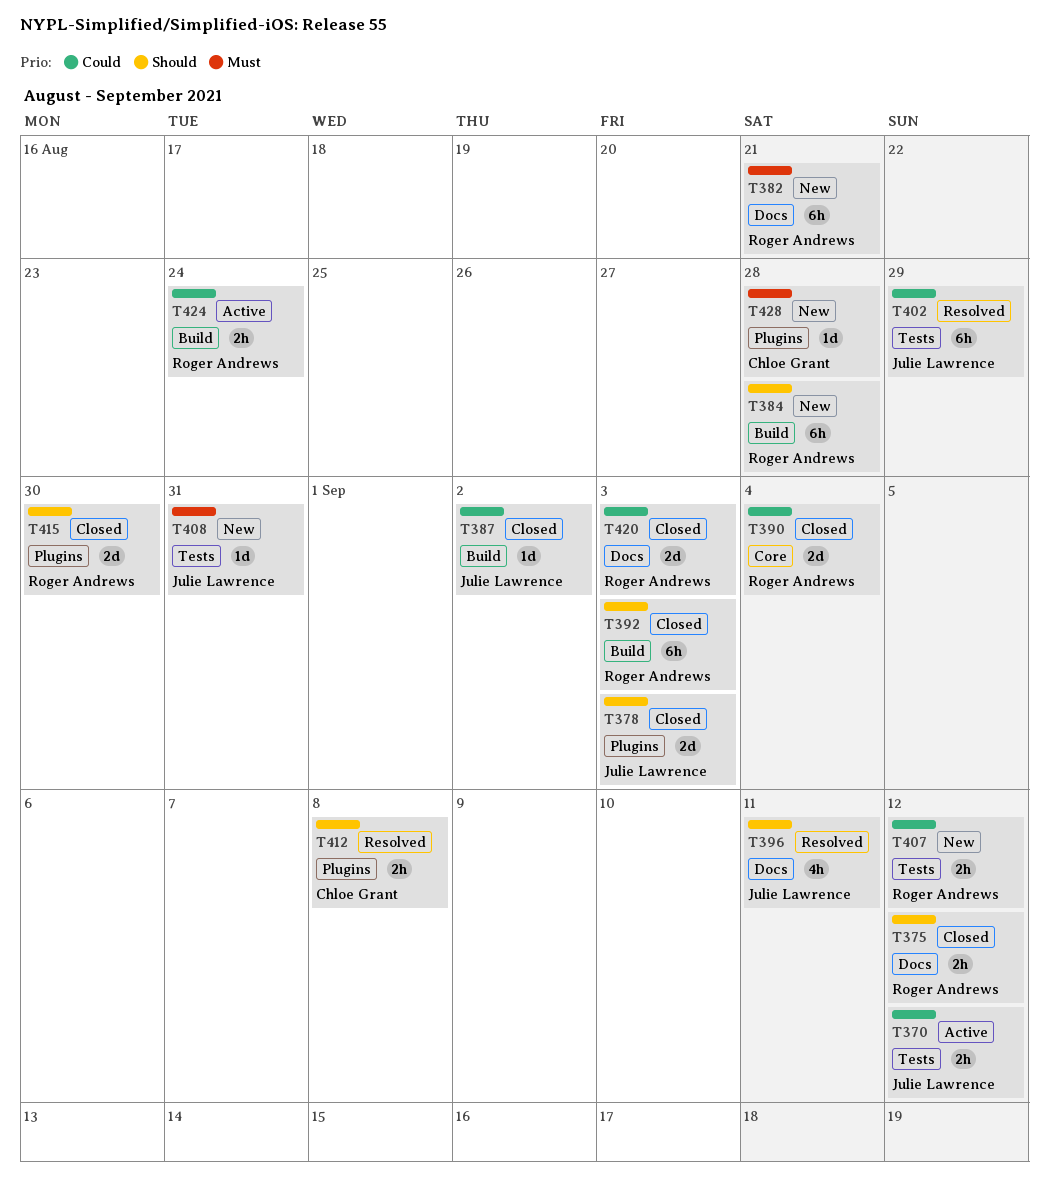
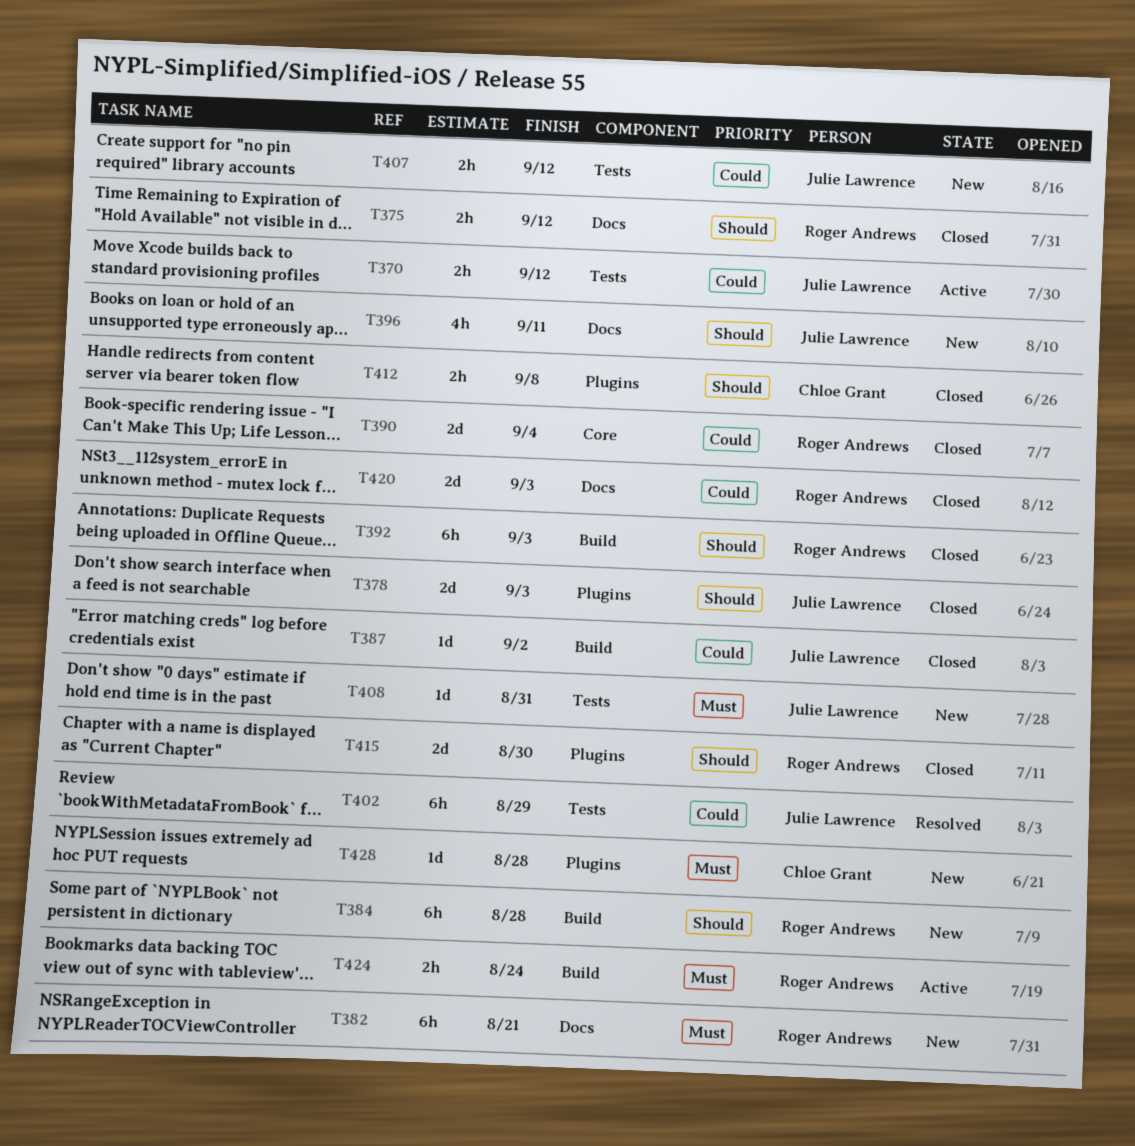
T396, status: Resolved -> New
T407, owner: Roger Andrews -> Julie Lawrence
T412, status: Resolved -> Closed
T424, priority: Could -> Must

